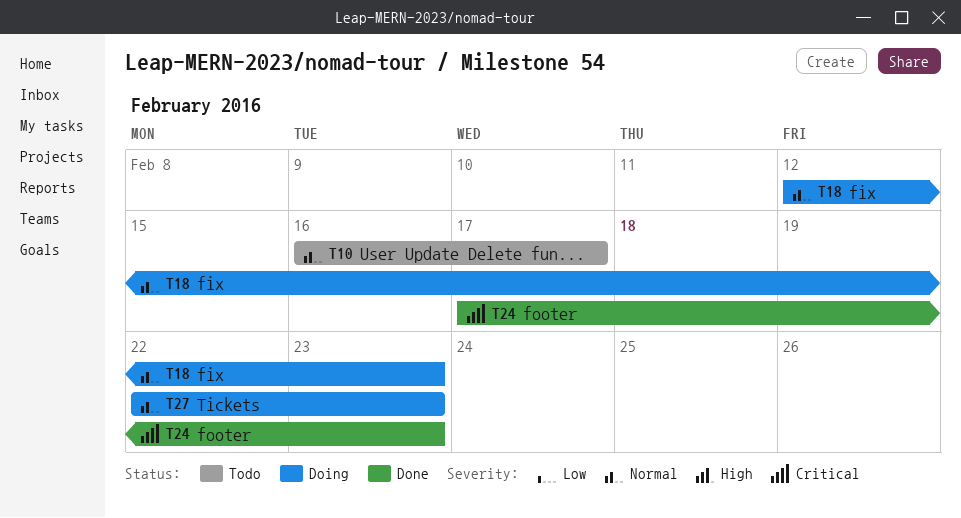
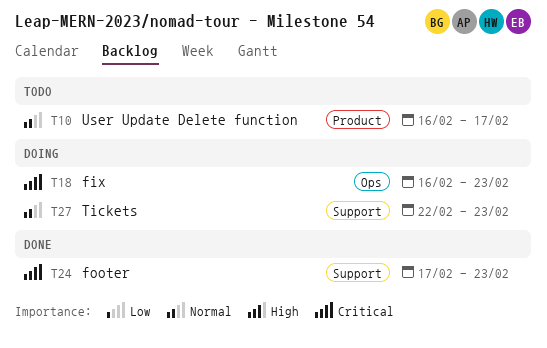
T18, priority: Normal -> Critical
T18, start: Feb 12 -> Feb 16

